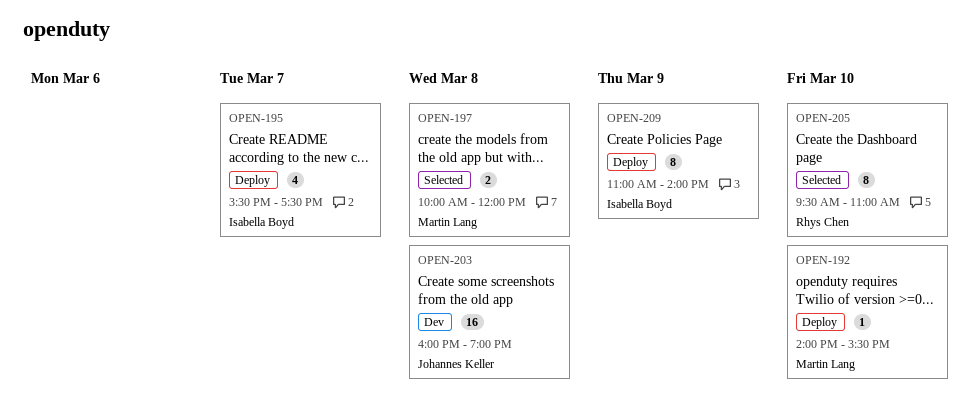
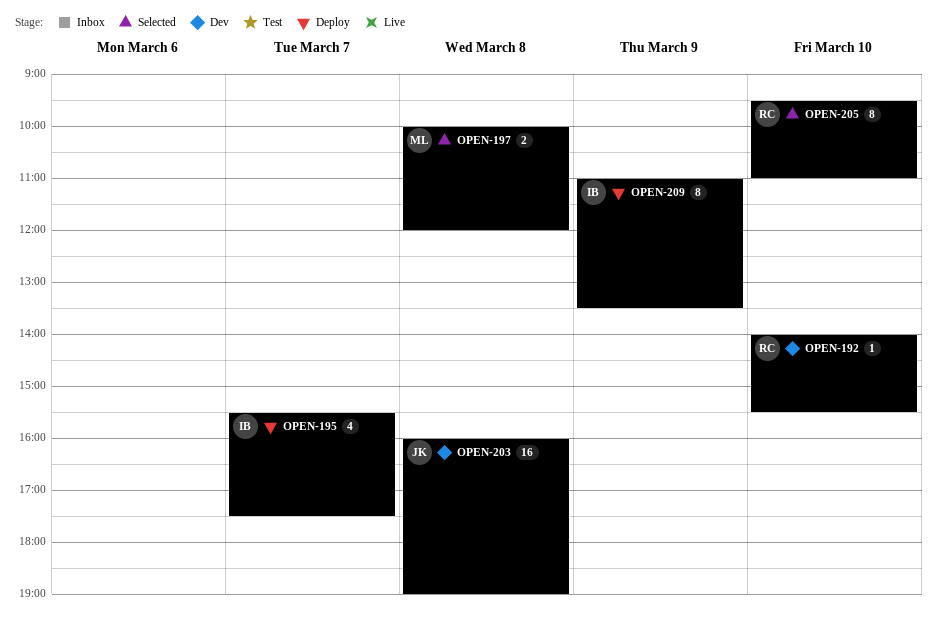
OPEN-192, status: Deploy -> Dev
OPEN-192, owner: Martin Lang -> Rhys Chen
OPEN-209, ends: 14:00 -> 13:30

